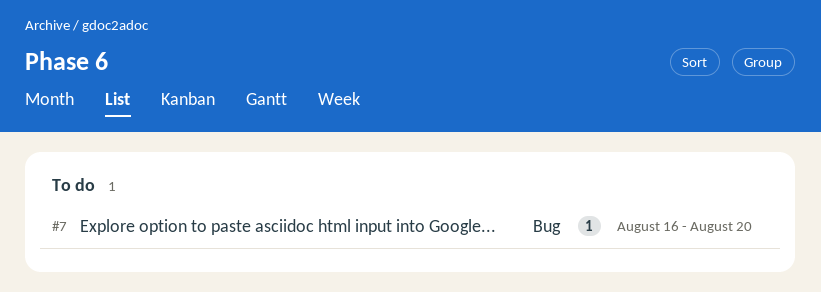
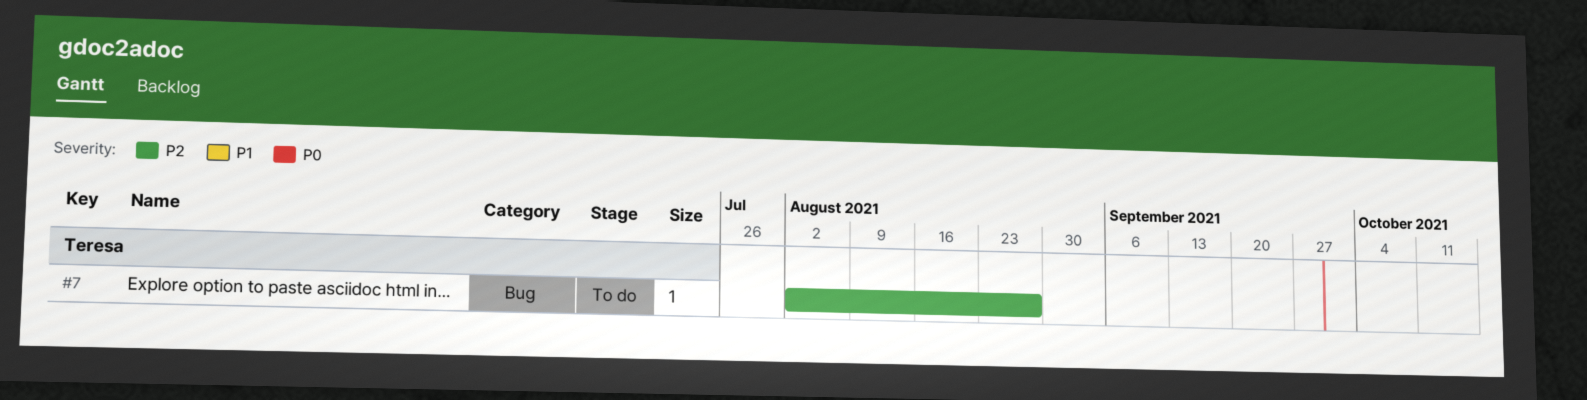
#7, start: Aug 16 -> Aug 2
#7, due: Aug 20 -> Aug 27

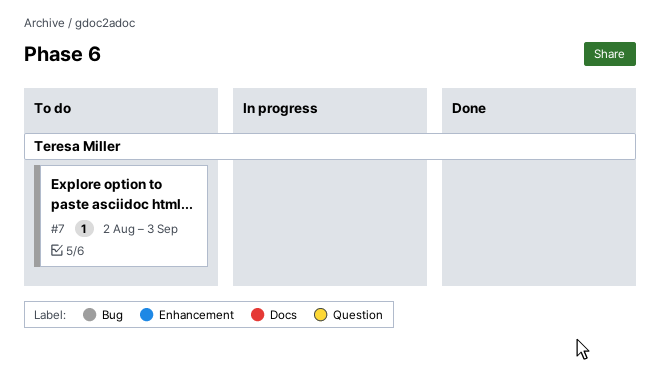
#7, due: Aug 27 -> Sep 3

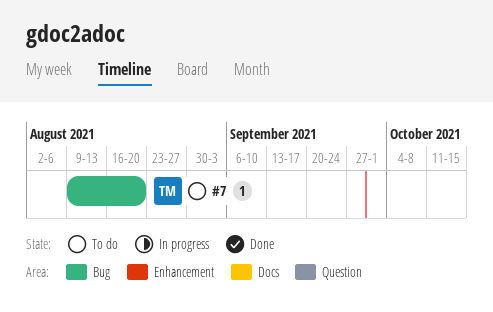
#7, start: Aug 2 -> Aug 9
#7, due: Sep 3 -> Aug 20

